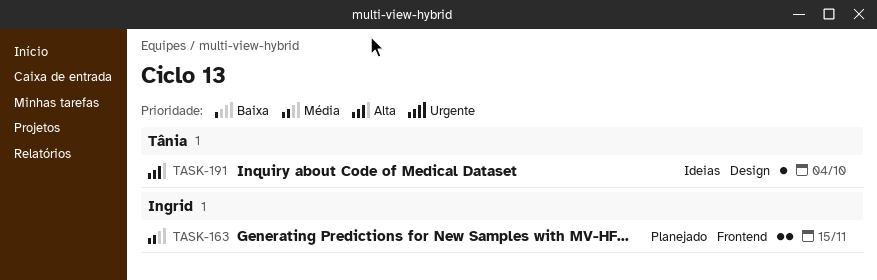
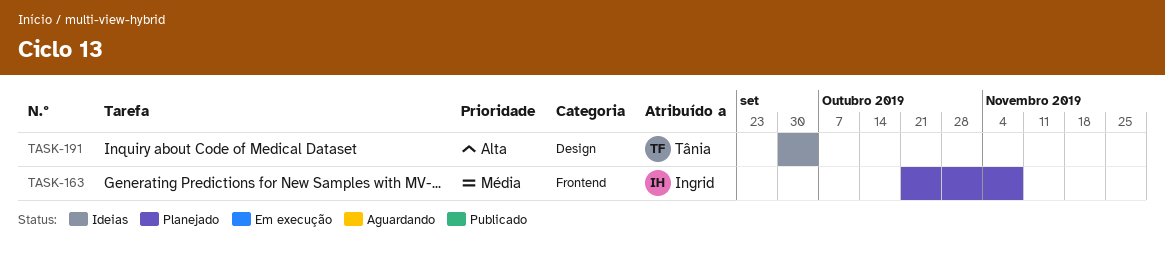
TASK-163, due: Nov 15 -> Nov 8

